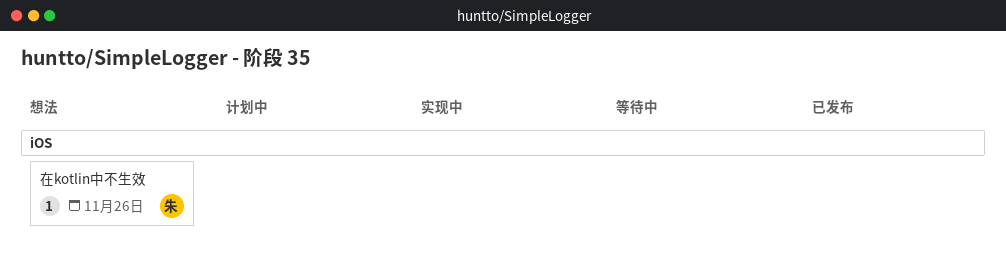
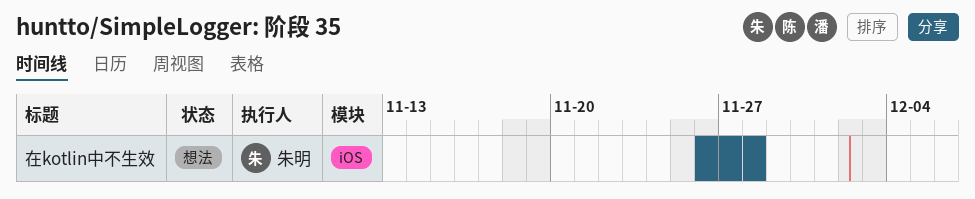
在kotlin中不生效, due: Nov 26 -> Nov 28

